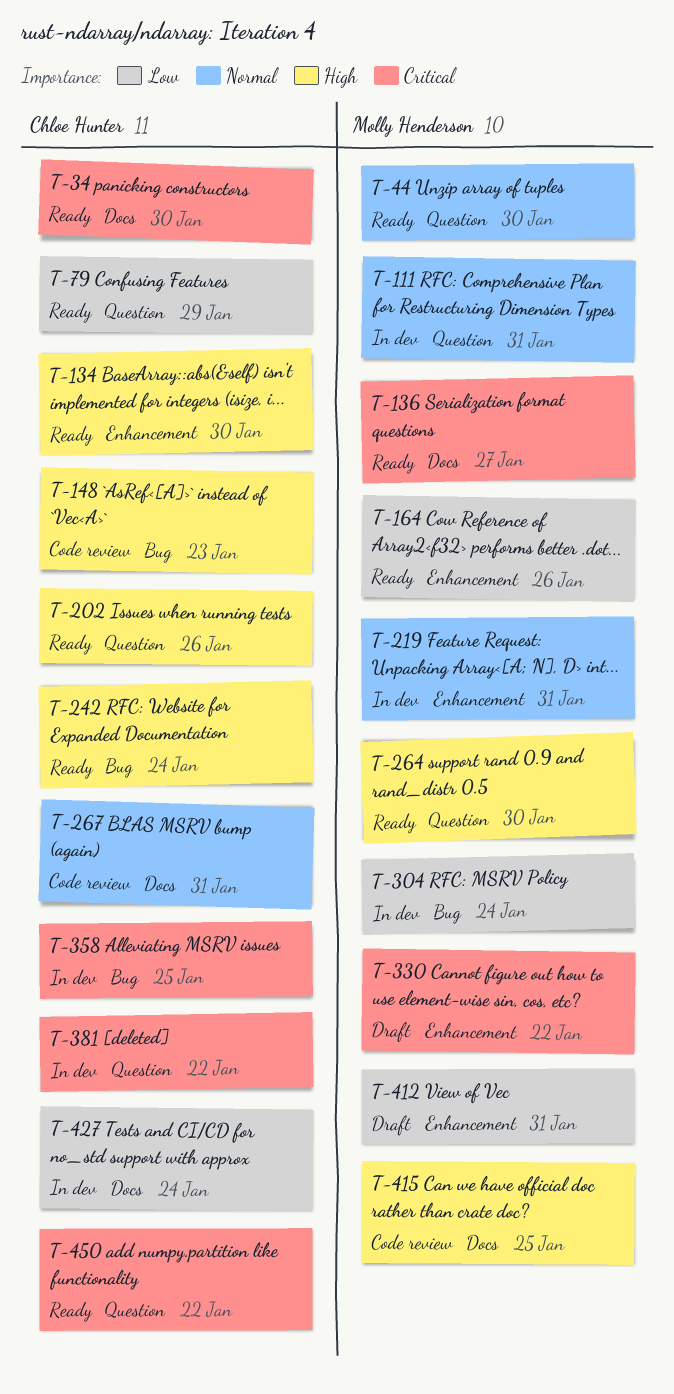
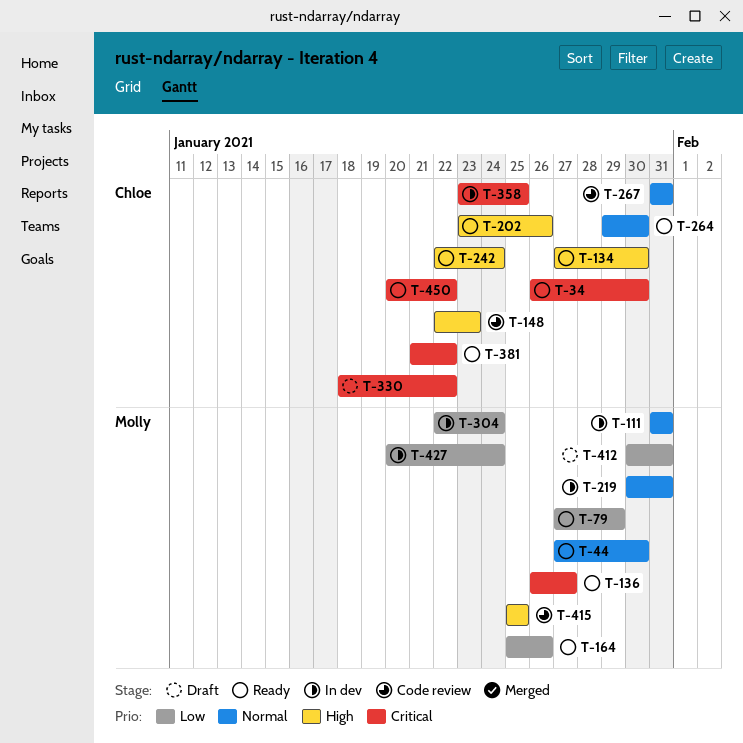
T-79, owner: Chloe Hunter -> Molly Henderson
T-264, owner: Molly Henderson -> Chloe Hunter
T-264, priority: High -> Normal
T-330, owner: Molly Henderson -> Chloe Hunter
T-381, status: In dev -> Ready
T-427, owner: Chloe Hunter -> Molly Henderson

